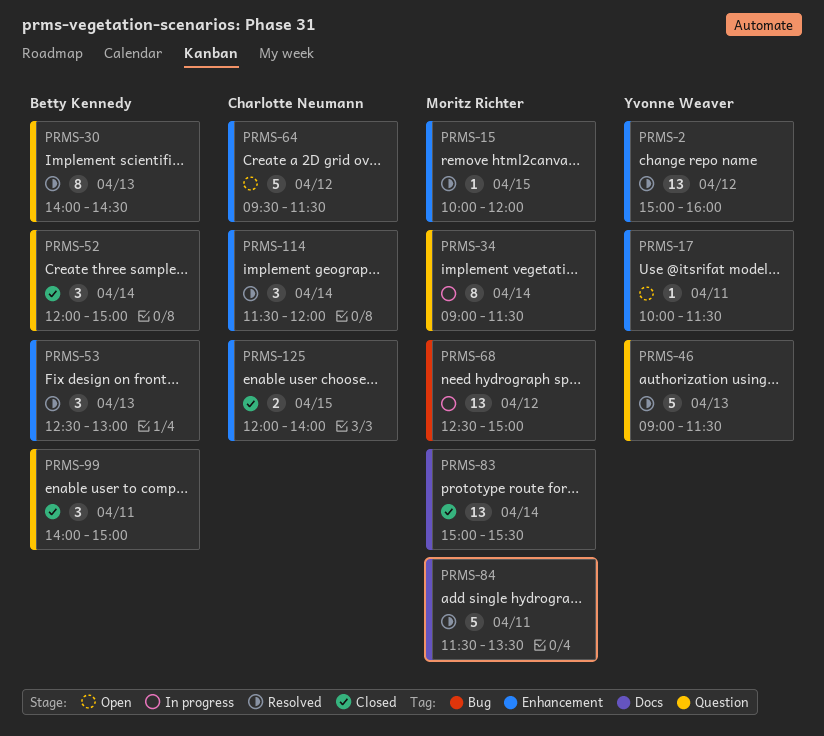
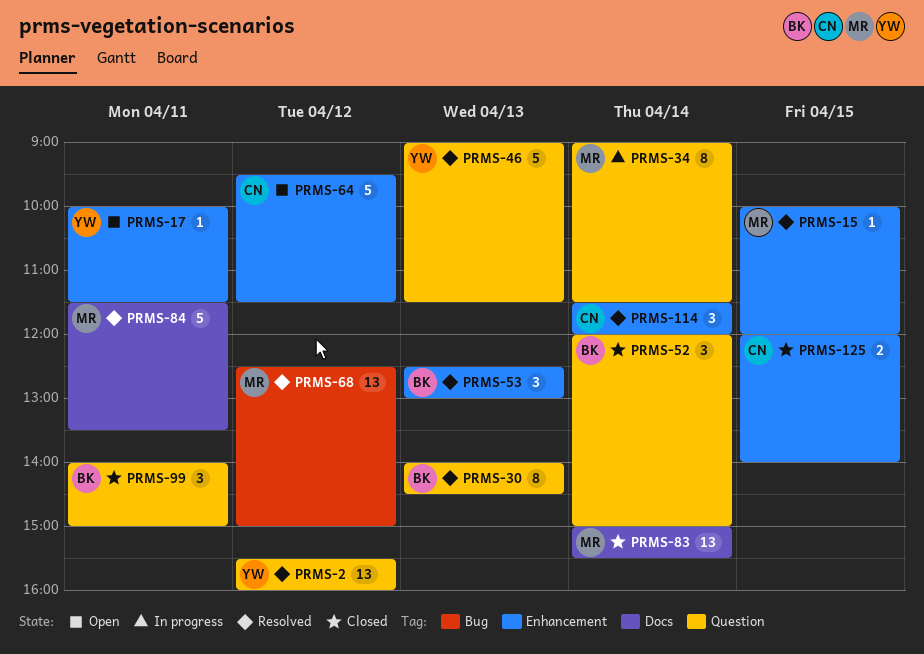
PRMS-2, label: Enhancement -> Question
PRMS-2, begins: 15:00 -> 15:30
PRMS-68, status: In progress -> Resolved

